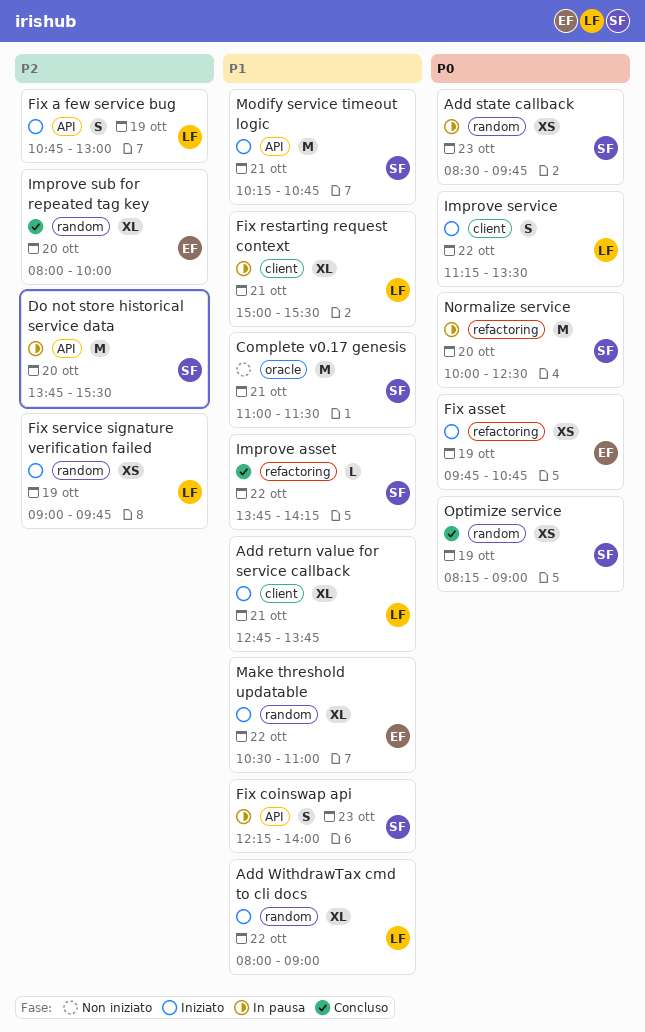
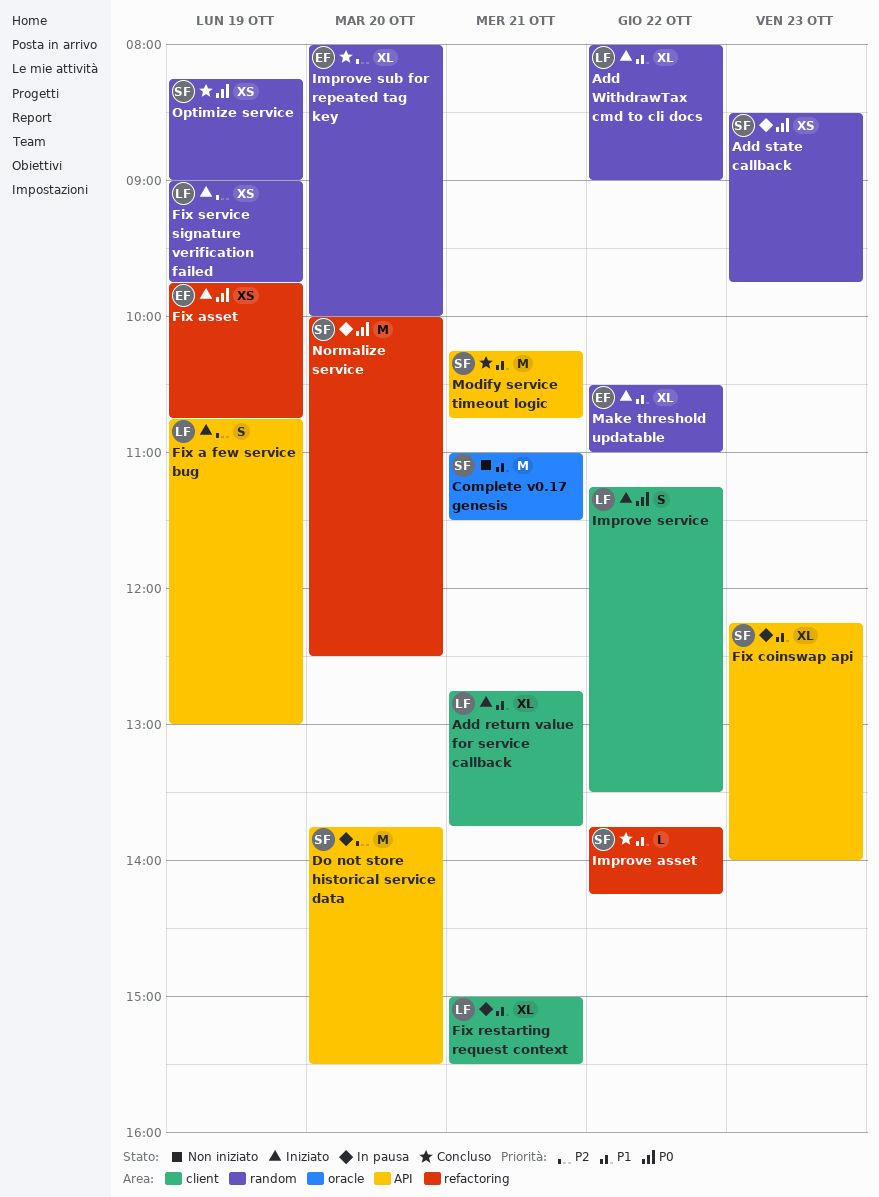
Fix coinswap api, estimate: S -> XL
Modify service timeout logic, status: Iniziato -> Concluso

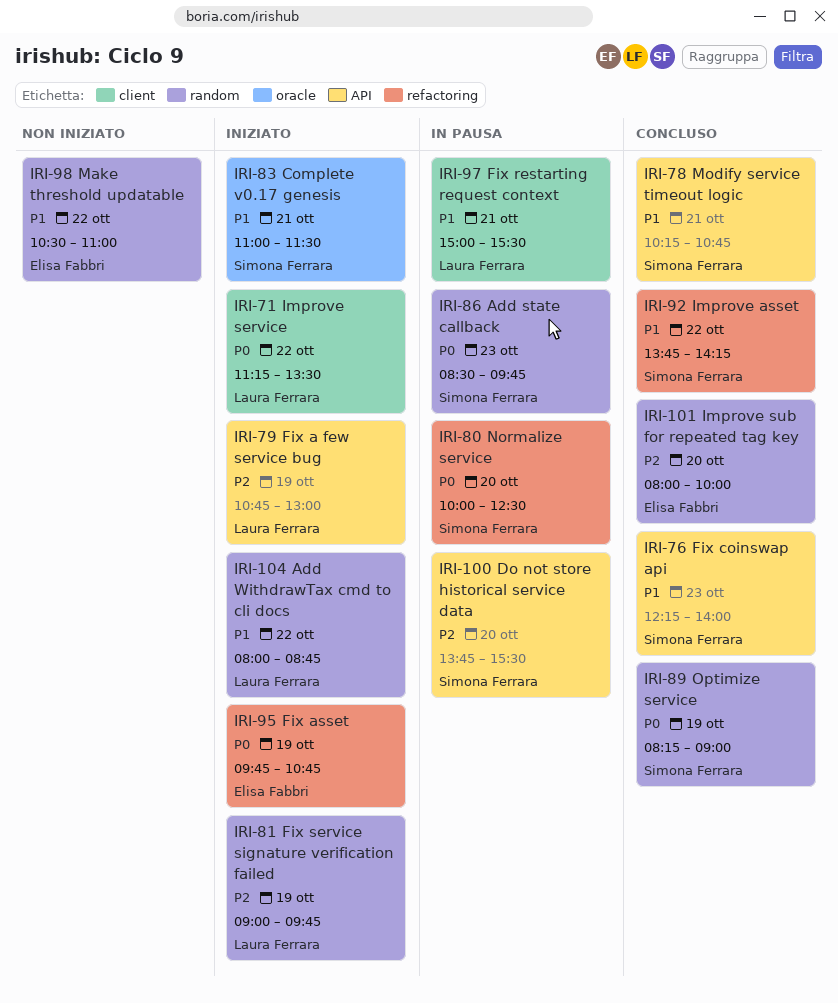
Add return value for service callback: present -> none
Add WithdrawTax cmd to cli docs, ends: 09:00 -> 08:45
Complete v0.17 genesis, status: Non iniziato -> Iniziato
Fix coinswap api, status: In pausa -> Concluso
Make threshold updatable, status: Iniziato -> Non iniziato

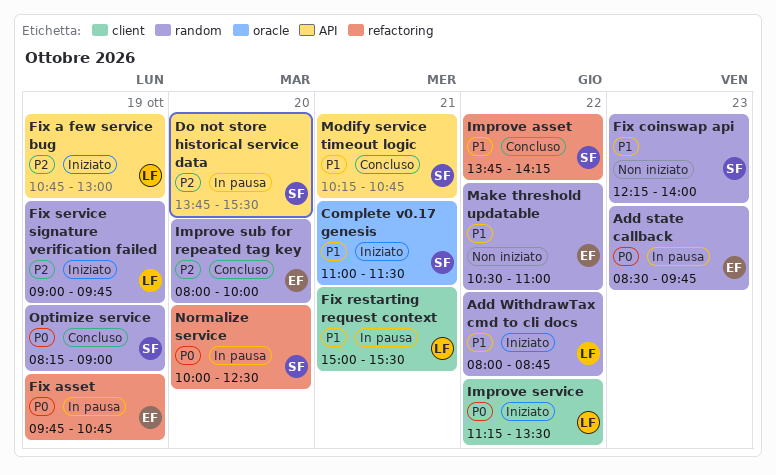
Add state callback, owner: Simona Ferrara -> Elisa Fabbri
Fix asset, status: Iniziato -> In pausa
Fix coinswap api, status: Concluso -> Non iniziato
Fix coinswap api, label: API -> random

